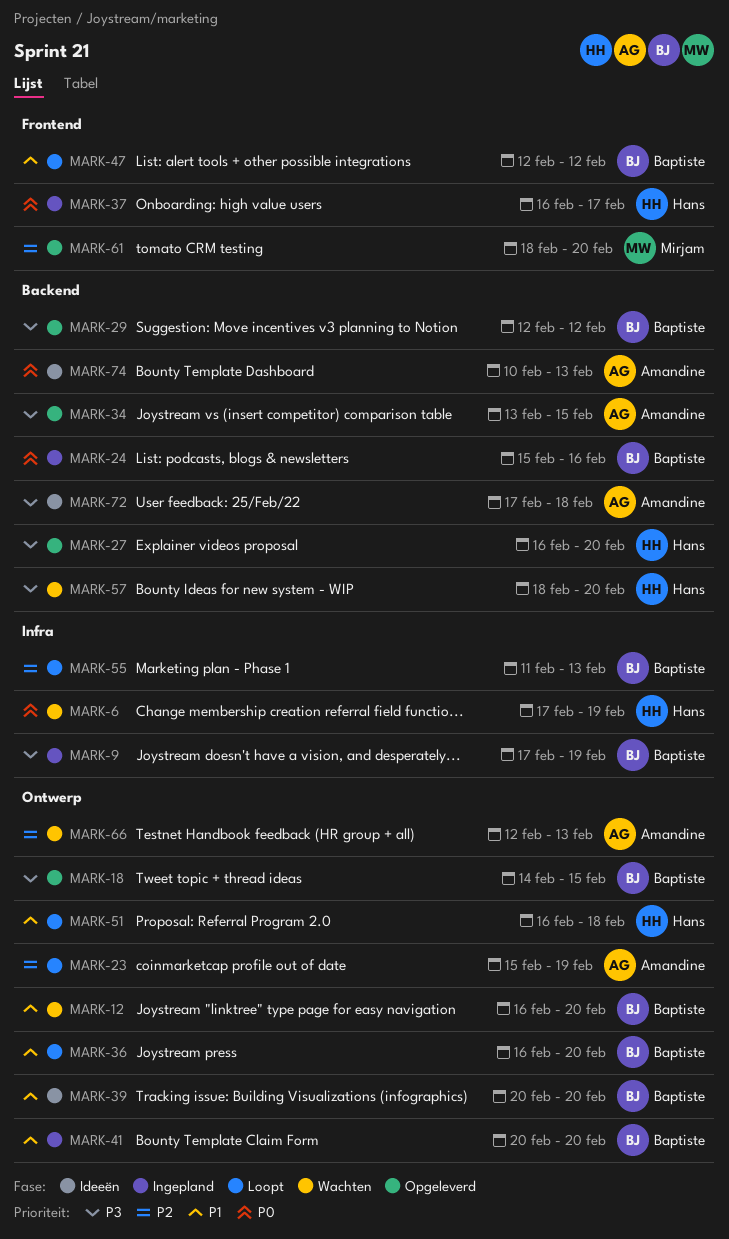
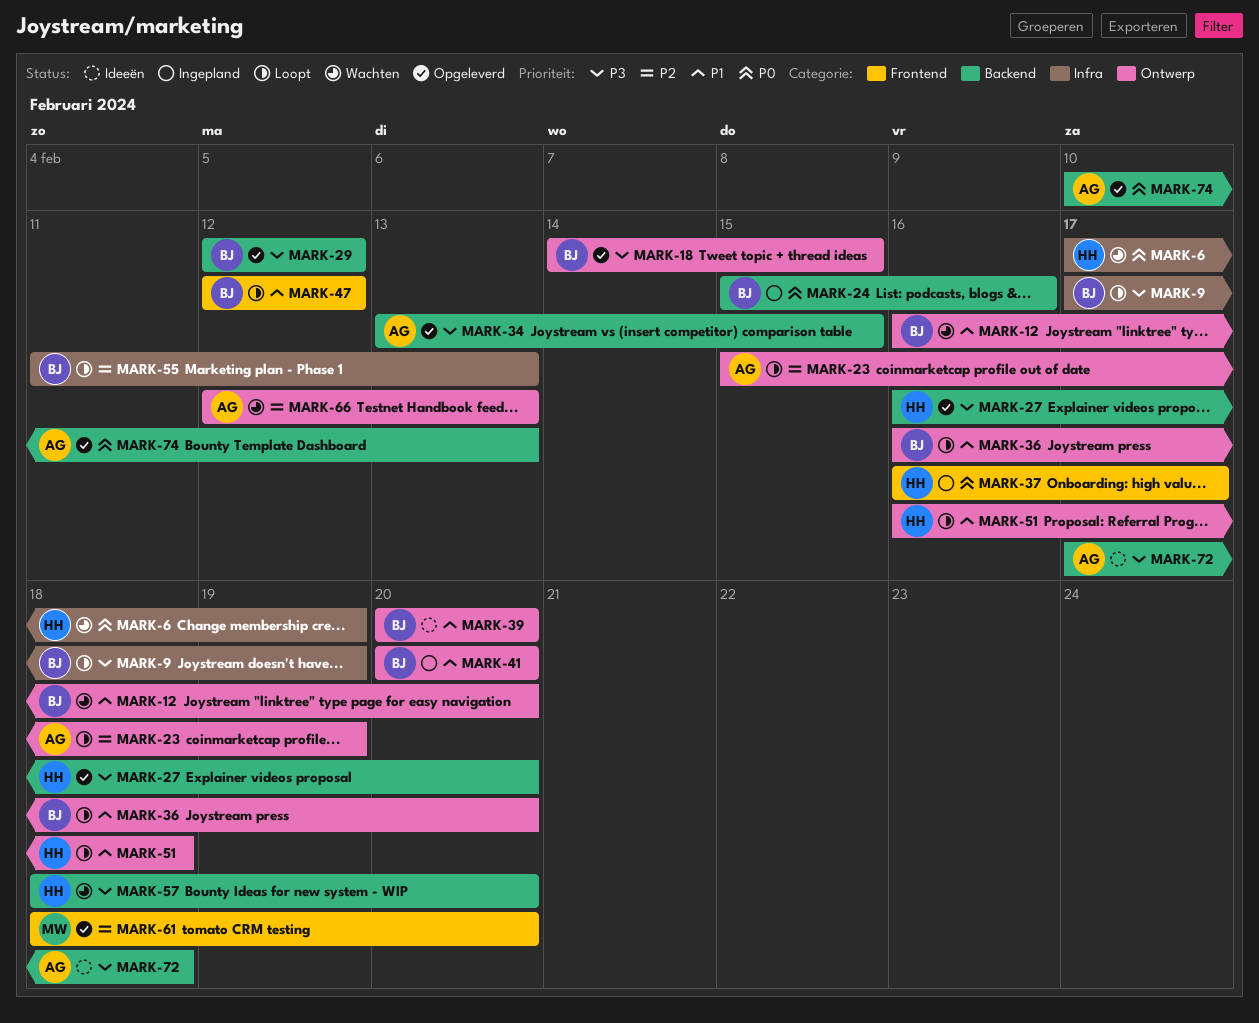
MARK-9, status: Ingepland -> Loopt
MARK-74, status: Ideeën -> Opgeleverd

